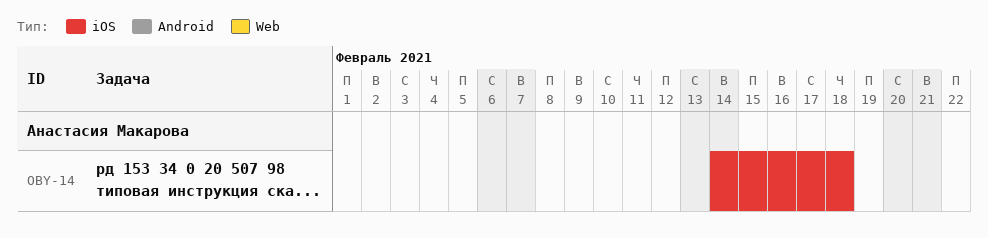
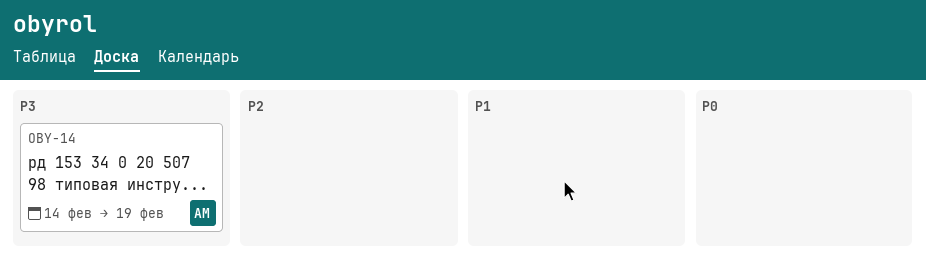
OBY-14, due: Feb 18 -> Feb 19

